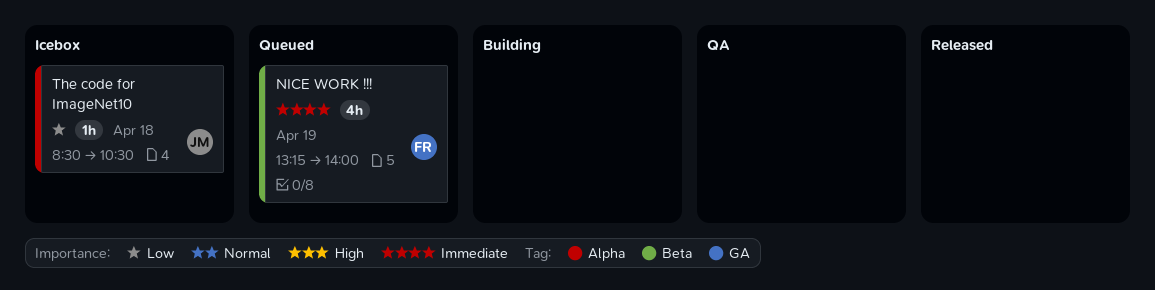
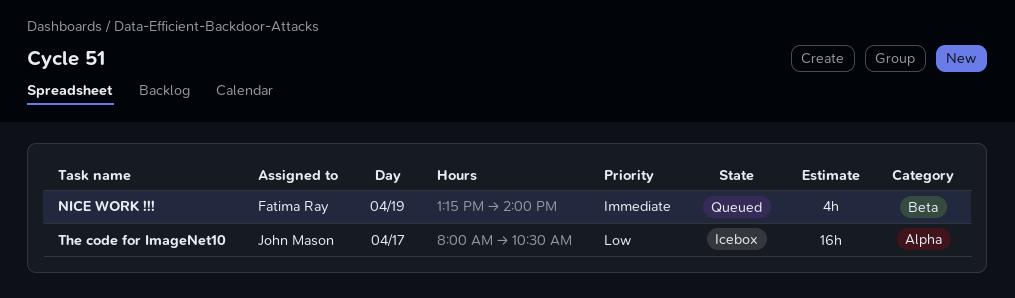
The code for ImageNet10, estimate: 1h -> 16h
The code for ImageNet10, day: Apr 18 -> Apr 17
The code for ImageNet10, begins: 08:30 -> 08:00

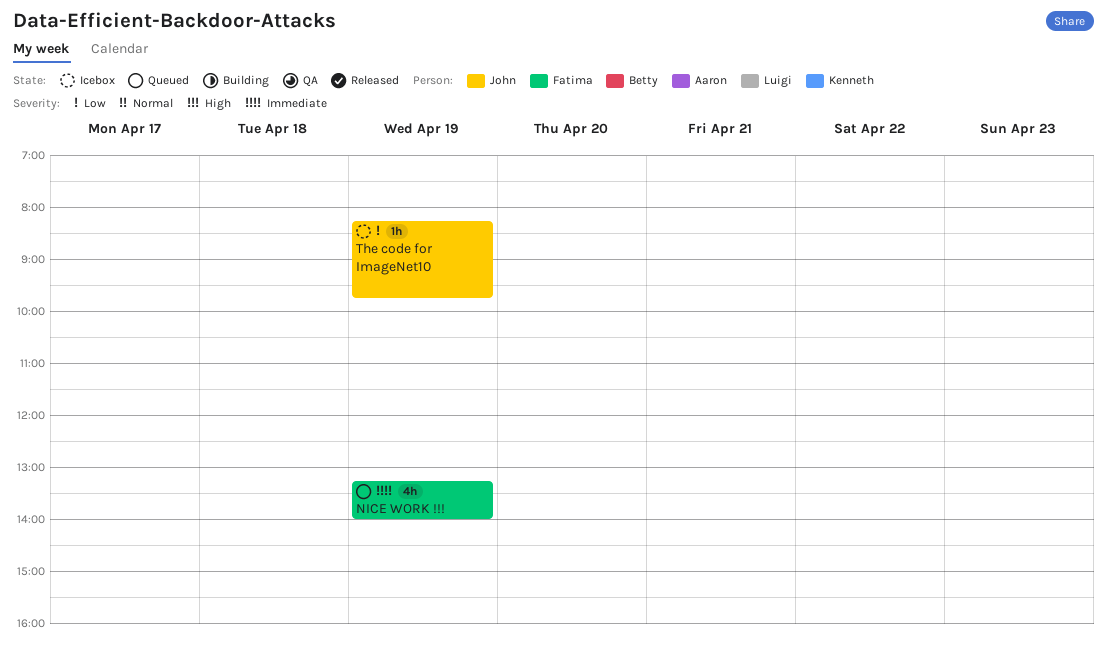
The code for ImageNet10, estimate: 16h -> 1h
The code for ImageNet10, day: Apr 17 -> Apr 19
The code for ImageNet10, begins: 08:00 -> 08:15
The code for ImageNet10, ends: 10:30 -> 09:45

